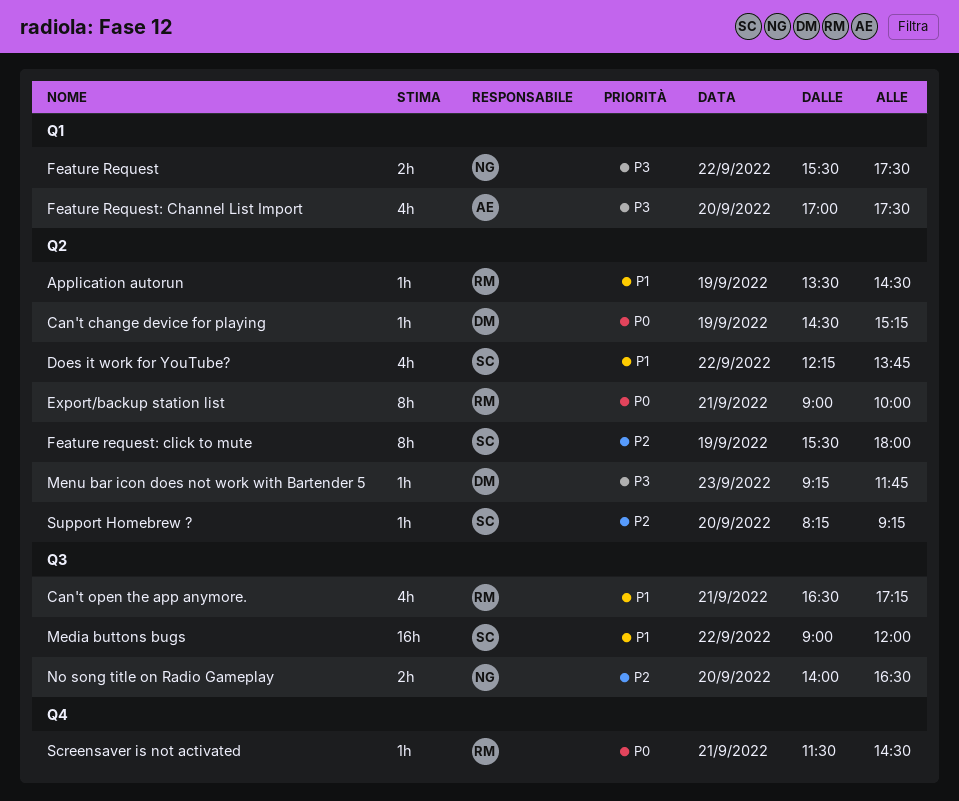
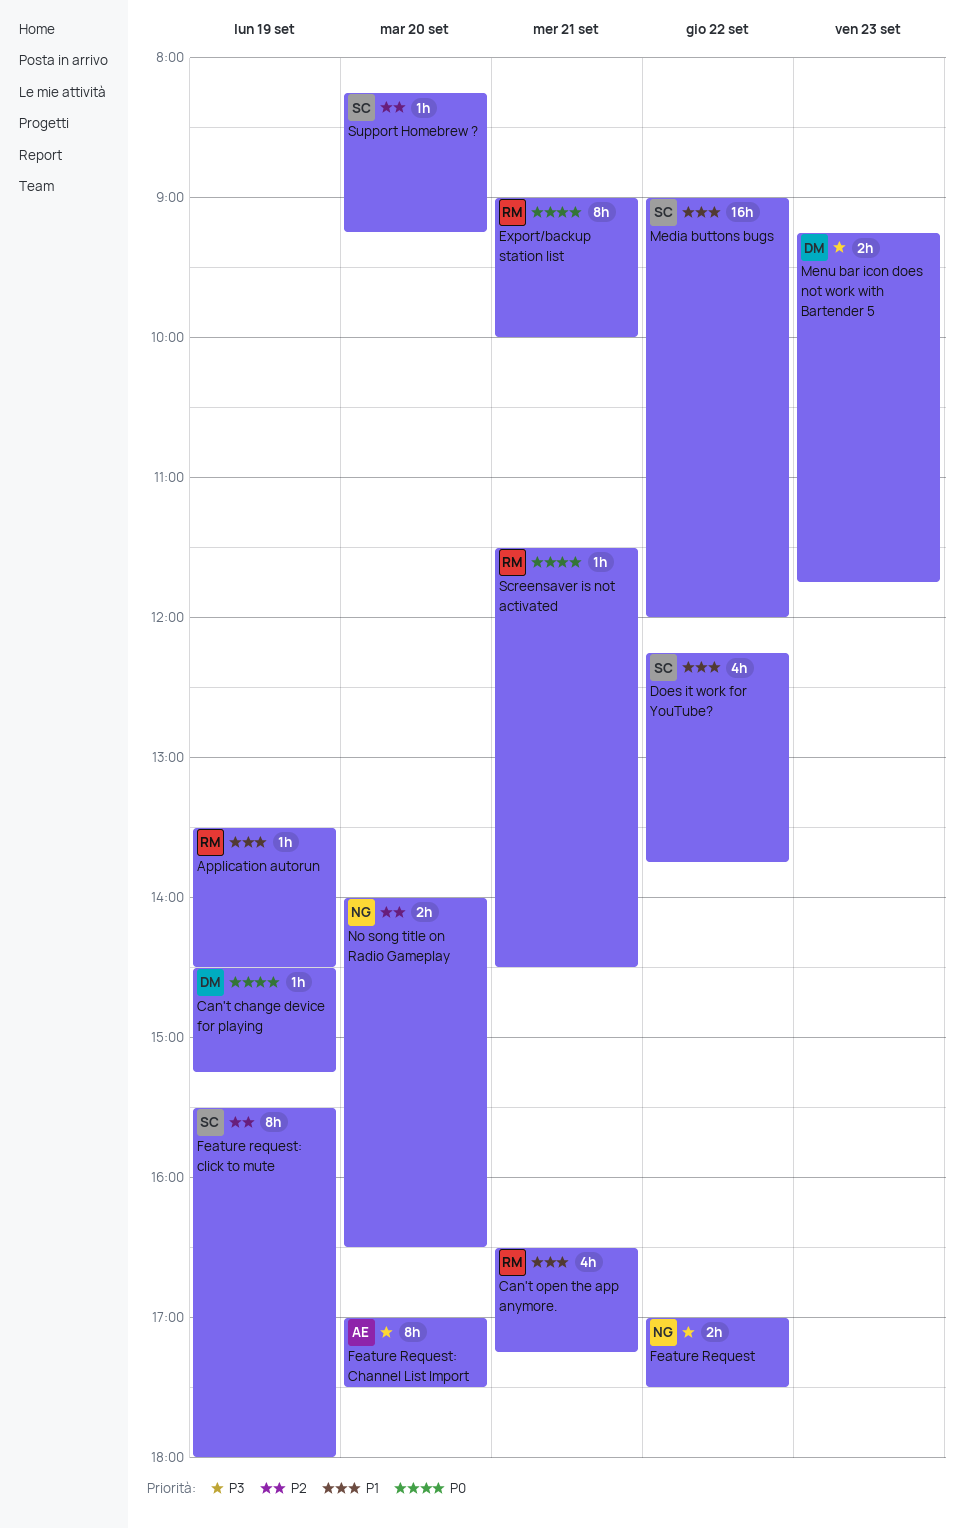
Feature Request, begins: 15:30 -> 17:00
Feature Request: Channel List Import, estimate: 4h -> 8h
Menu bar icon does not work with Bartender 5, estimate: 1h -> 2h

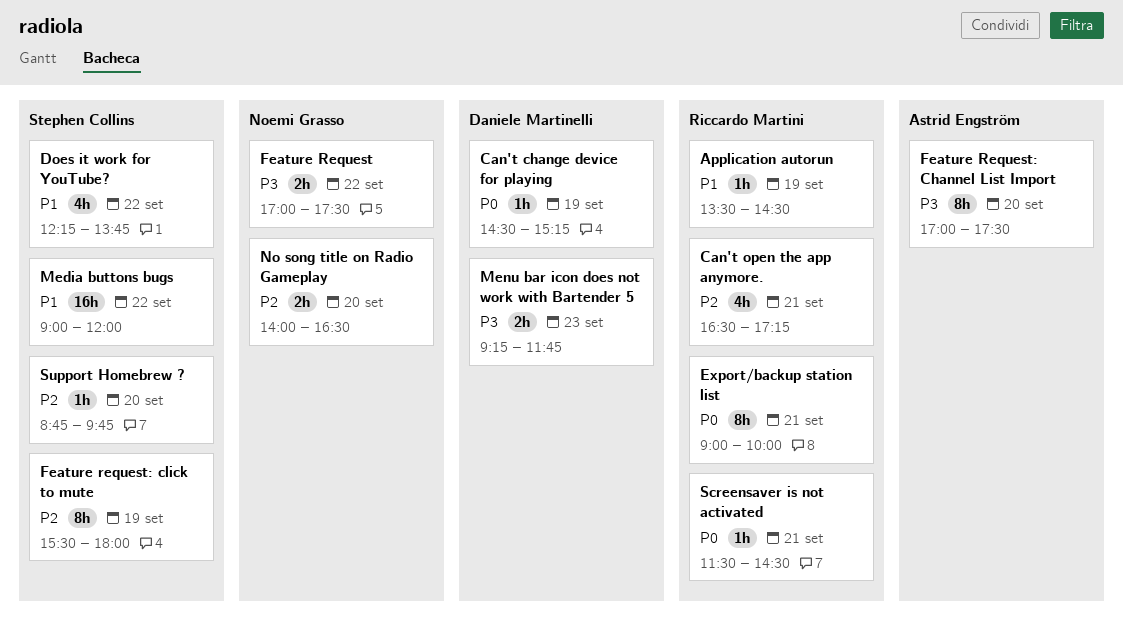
Can't open the app anymore., priority: P1 -> P2
Support Homebrew ?, begins: 08:15 -> 08:45
Support Homebrew ?, ends: 09:15 -> 09:45

